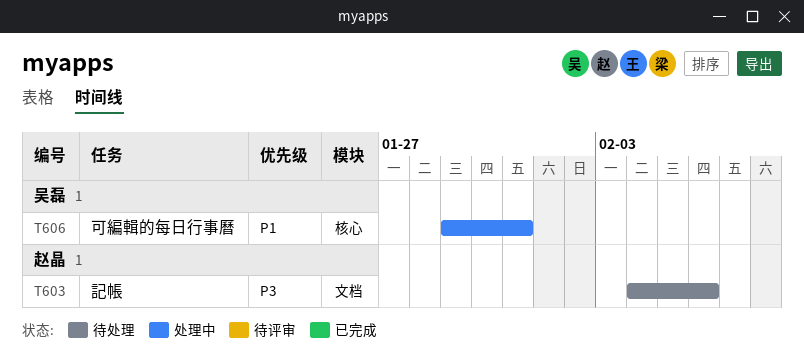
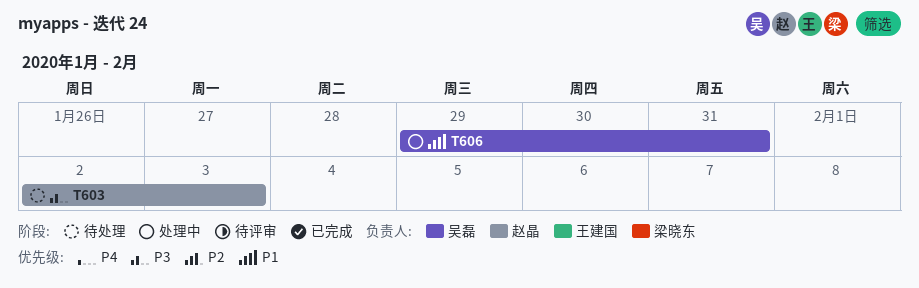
T603, start: Feb 4 -> Feb 2
T603, due: Feb 6 -> Feb 3

